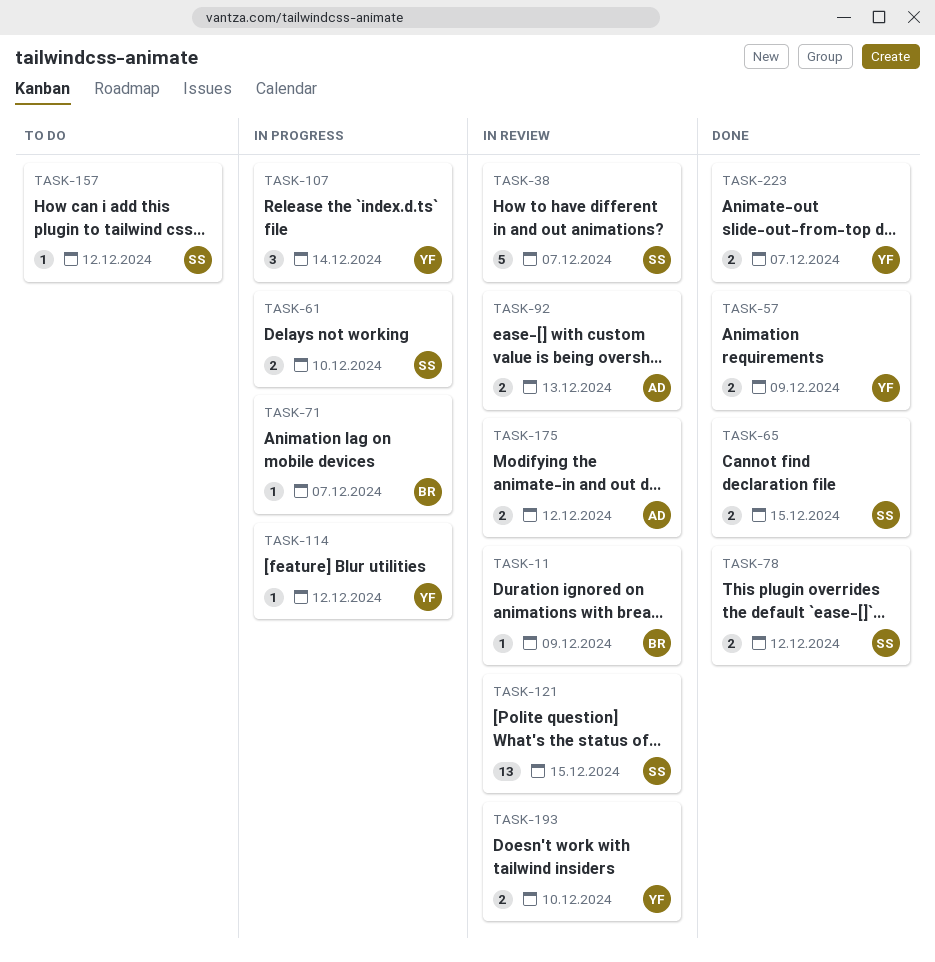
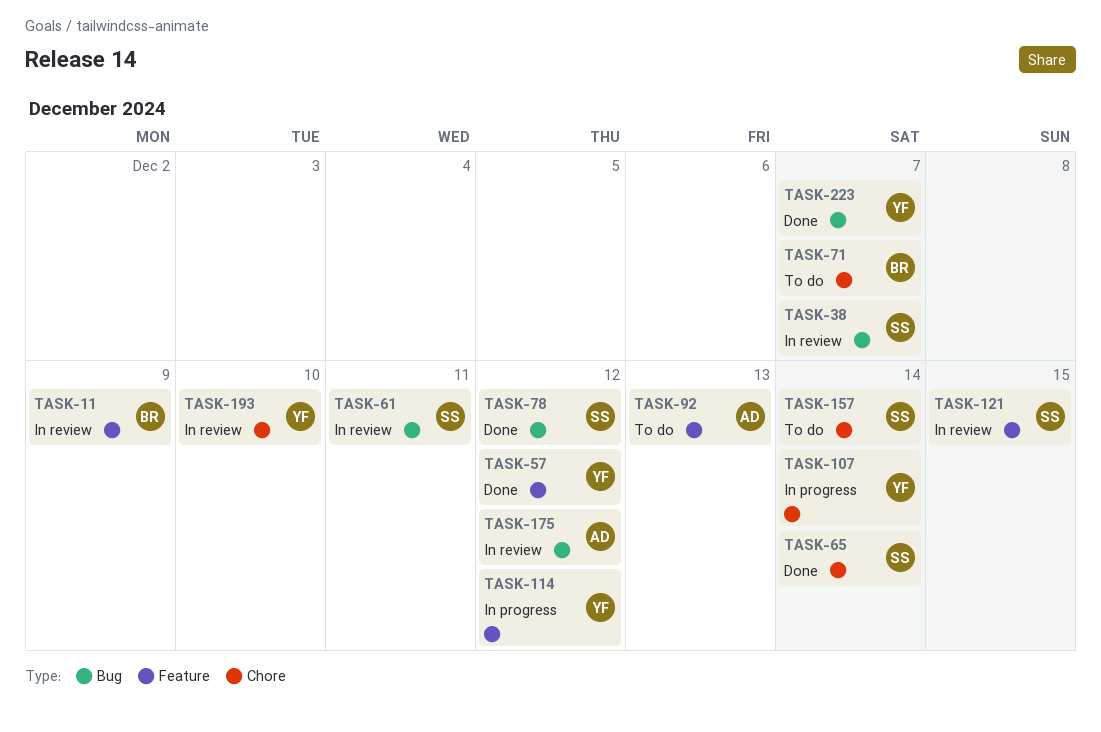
TASK-57, due: Dec 9 -> Dec 12
TASK-61, status: In progress -> In review
TASK-61, due: Dec 10 -> Dec 11
TASK-65, due: Dec 15 -> Dec 14
TASK-71, status: In progress -> To do
TASK-92, status: In review -> To do
TASK-157, due: Dec 12 -> Dec 14

